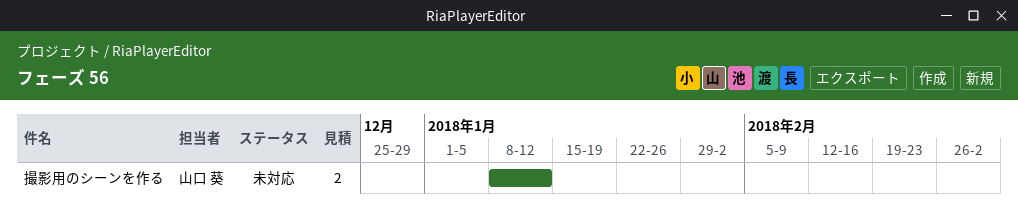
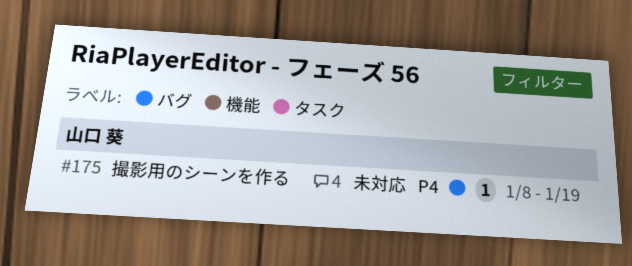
撮影用のシーンを作る, estimate: 2 -> 1
撮影用のシーンを作る, due: Jan 12 -> Jan 19

